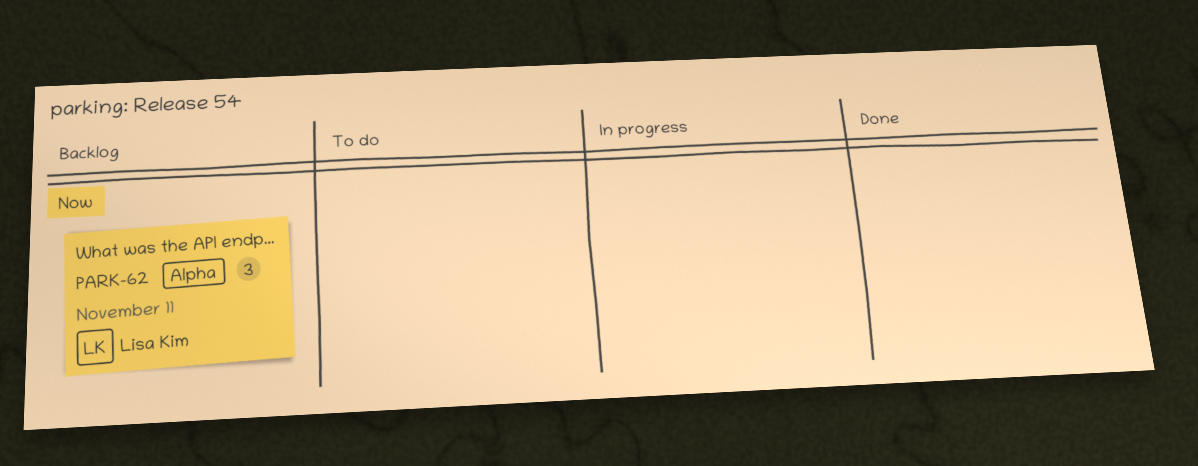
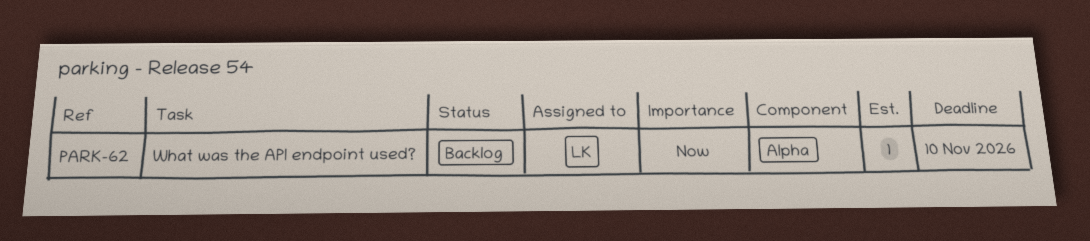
PARK-62, estimate: 3 -> 1
PARK-62, due: Nov 11 -> Nov 10

